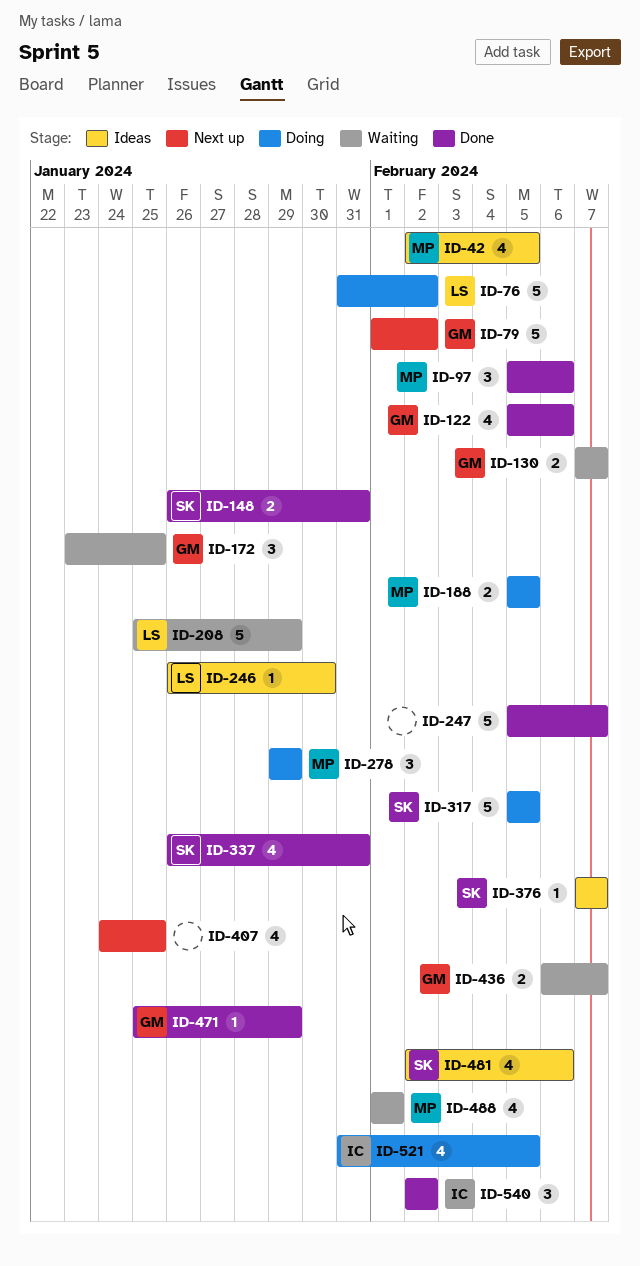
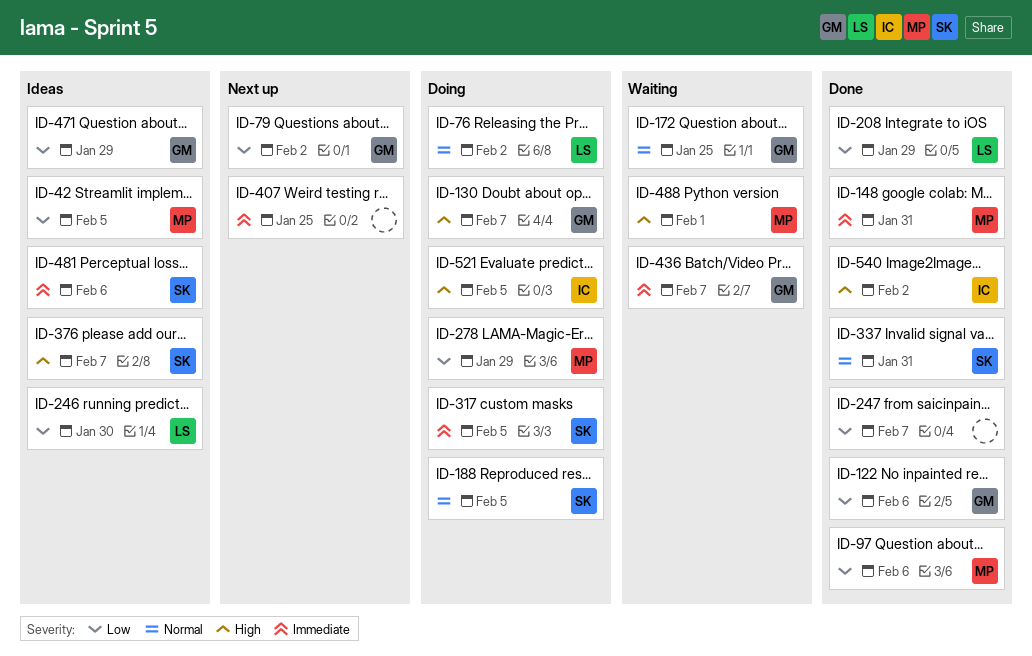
ID-130, status: Waiting -> Doing
ID-148, owner: SK -> MP
ID-188, owner: MP -> SK
ID-208, status: Waiting -> Done
ID-471, status: Done -> Ideas

